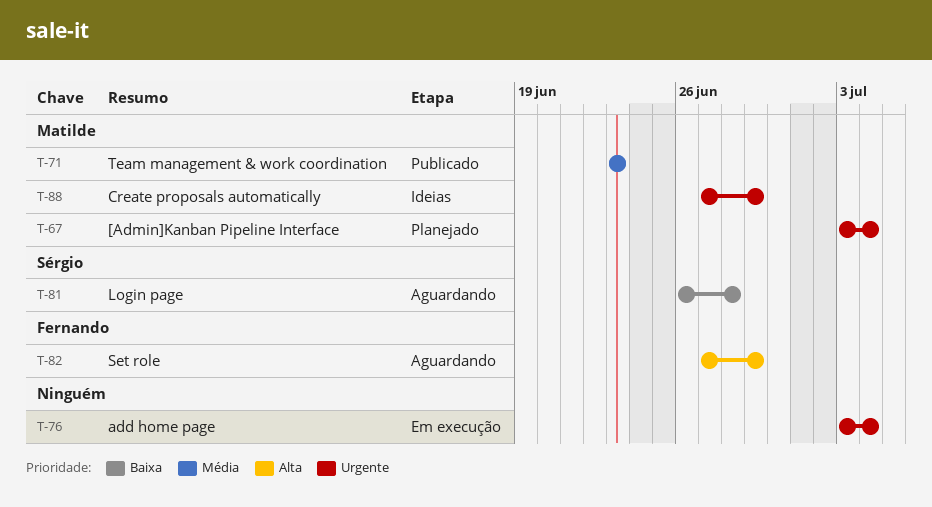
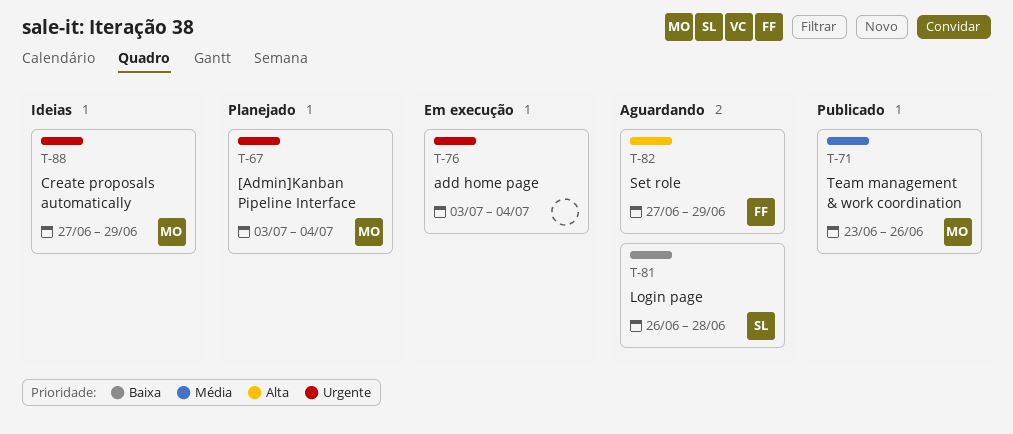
T-71, due: Jun 23 -> Jun 26

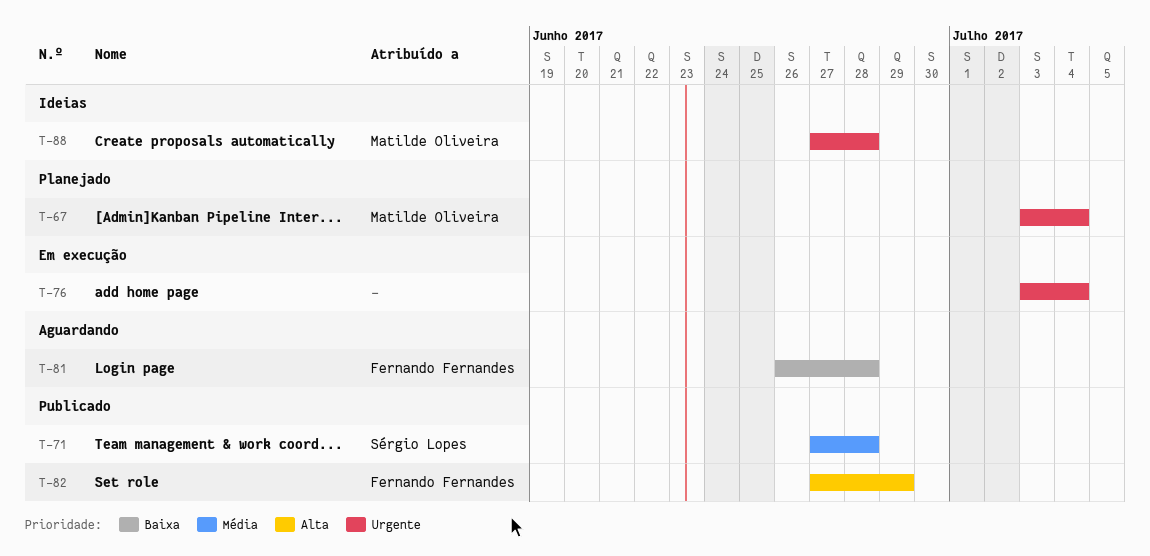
T-71, owner: Matilde Oliveira -> Sérgio Lopes
T-71, start: Jun 23 -> Jun 27
T-71, due: Jun 26 -> Jun 28
T-81, owner: Sérgio Lopes -> Fernando Fernandes
T-82, status: Aguardando -> Publicado
T-88, due: Jun 29 -> Jun 28

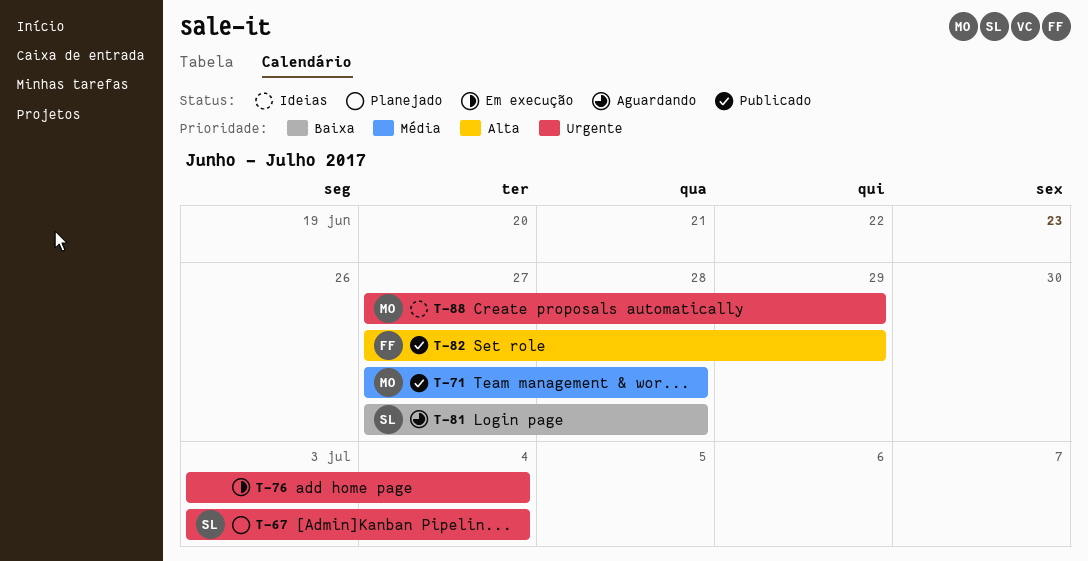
T-67, owner: Matilde Oliveira -> Sérgio Lopes
T-71, owner: Sérgio Lopes -> Matilde Oliveira
T-81, owner: Fernando Fernandes -> Sérgio Lopes
T-81, start: Jun 26 -> Jun 27
T-88, due: Jun 28 -> Jun 29

